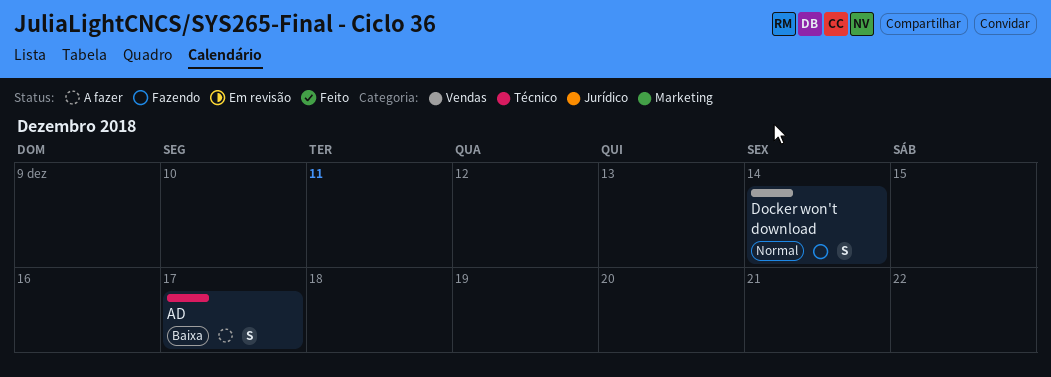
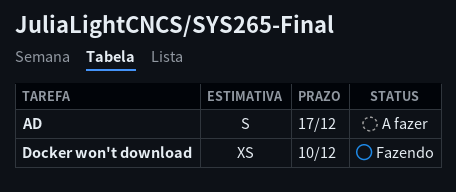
Docker won't download, estimate: S -> XS
Docker won't download, due: Dec 14 -> Dec 10

